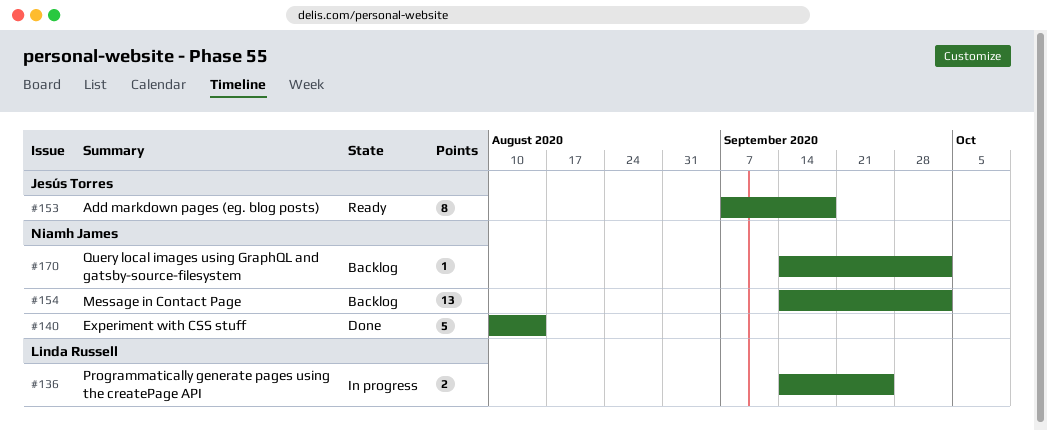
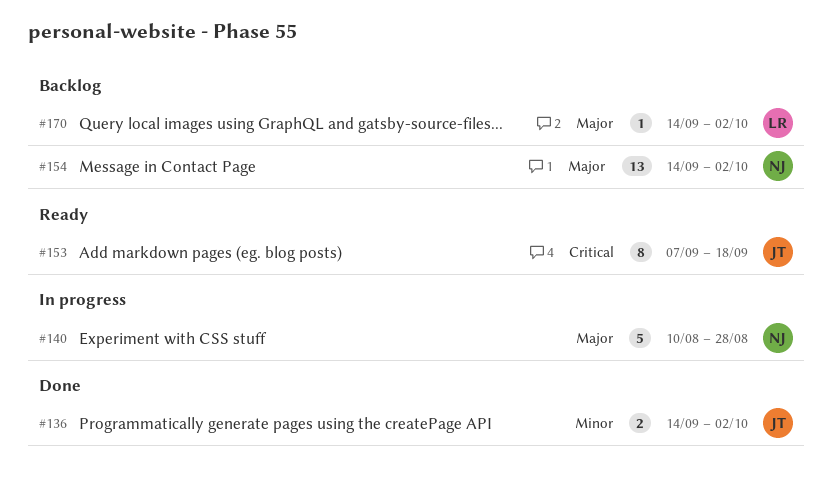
#136, status: In progress -> Done
#136, owner: Linda Russell -> Jesús Torres
#136, due: Sep 25 -> Oct 2
#140, status: Done -> In progress
#140, due: Aug 14 -> Aug 28
#170, owner: Niamh James -> Linda Russell

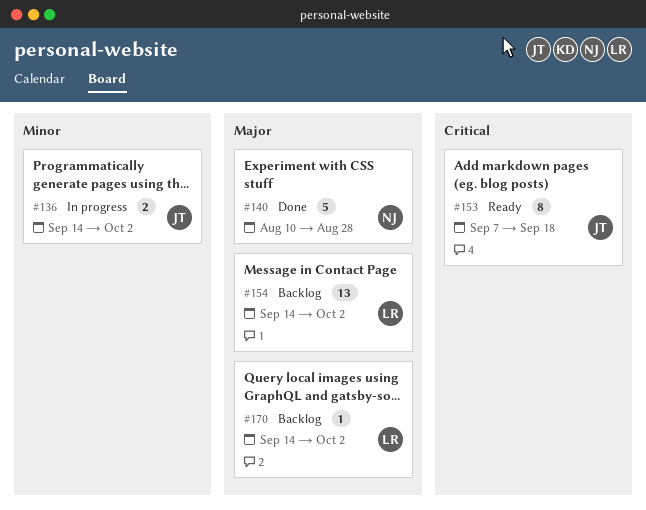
#136, status: Done -> In progress
#140, status: In progress -> Done
#154, owner: NJ -> LR

